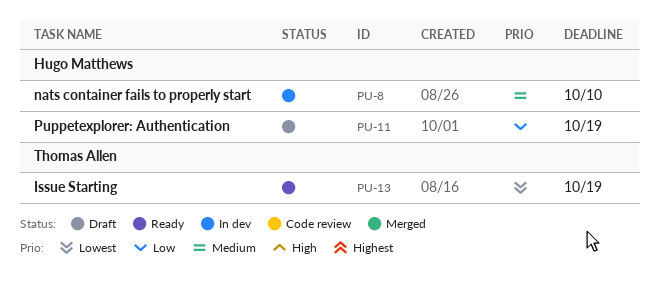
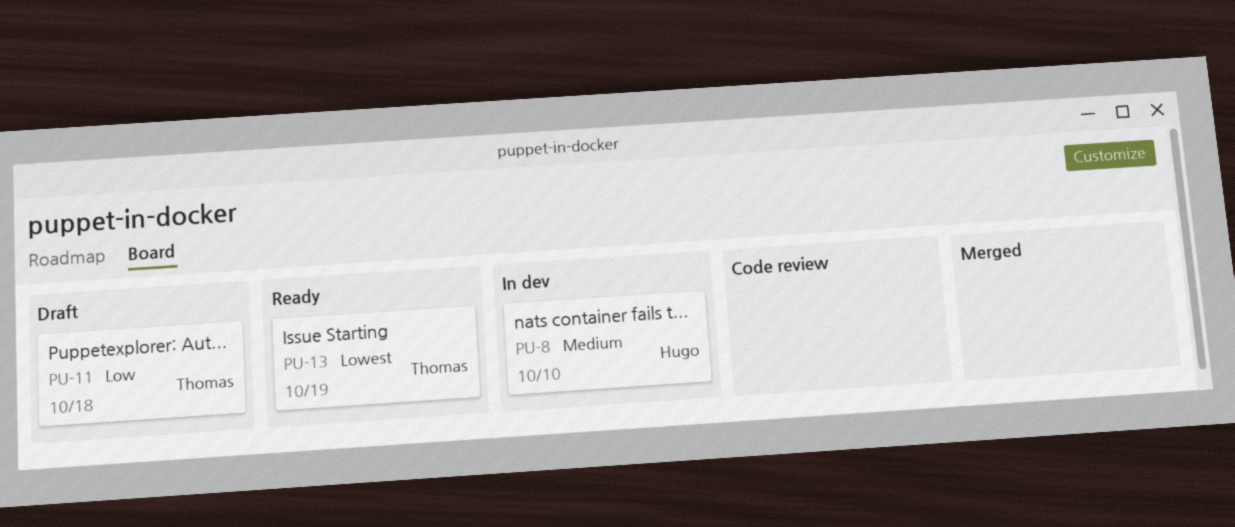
PU-11, owner: Hugo Matthews -> Thomas Allen
PU-11, due: Oct 19 -> Oct 18

